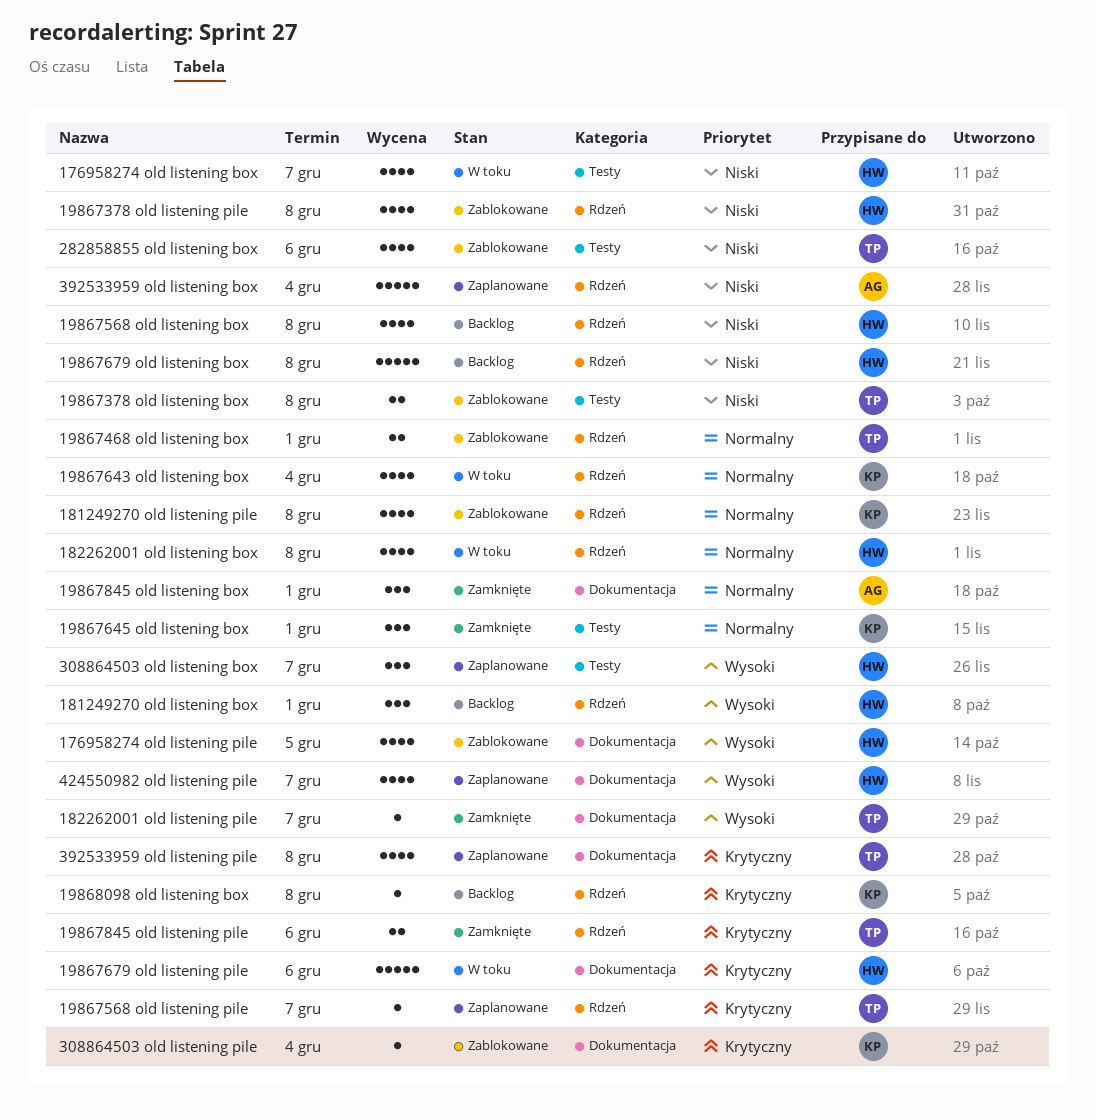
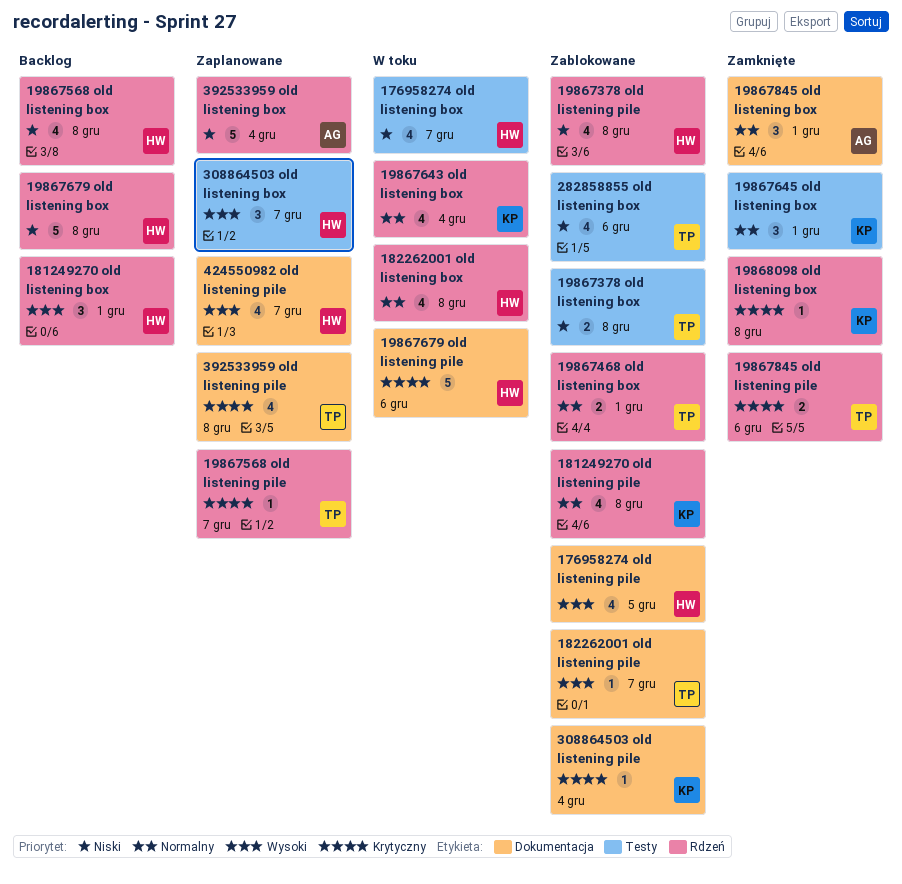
182262001 old listening pile, status: Zamknięte -> Zablokowane
19868098 old listening box, status: Backlog -> Zamknięte

